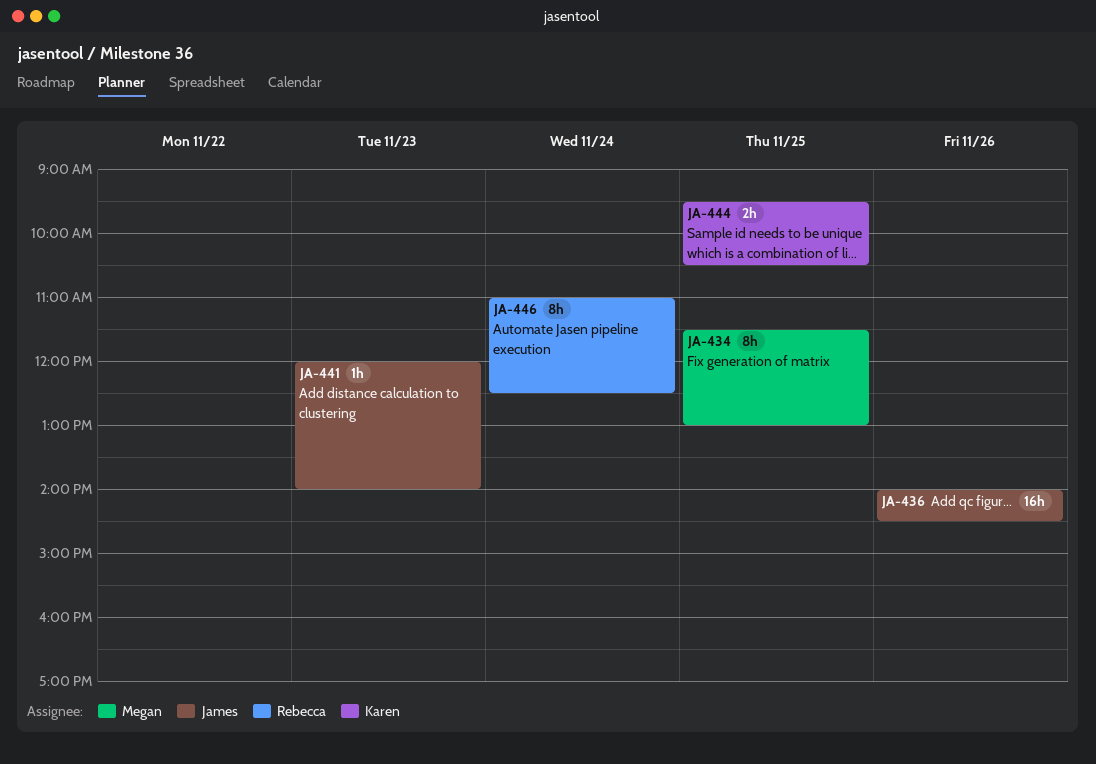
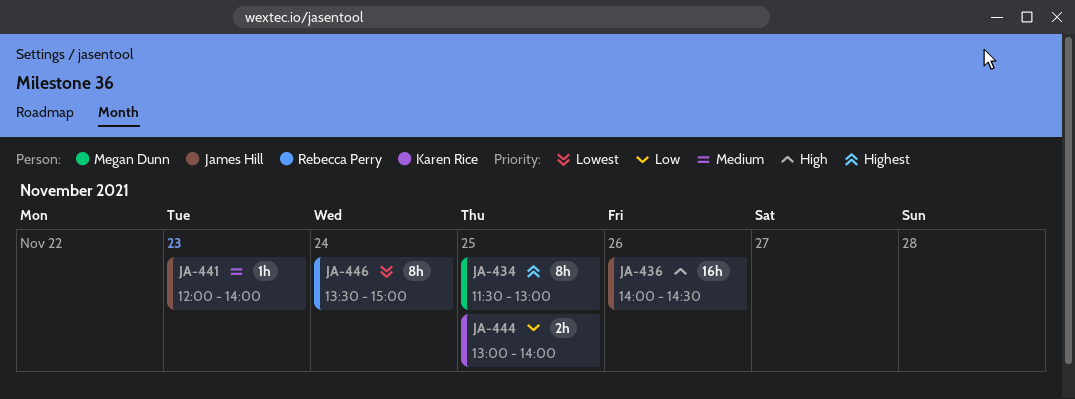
JA-444, begins: 09:30 -> 13:00
JA-444, ends: 10:30 -> 14:00
JA-446, begins: 11:00 -> 13:30
JA-446, ends: 12:30 -> 15:00

